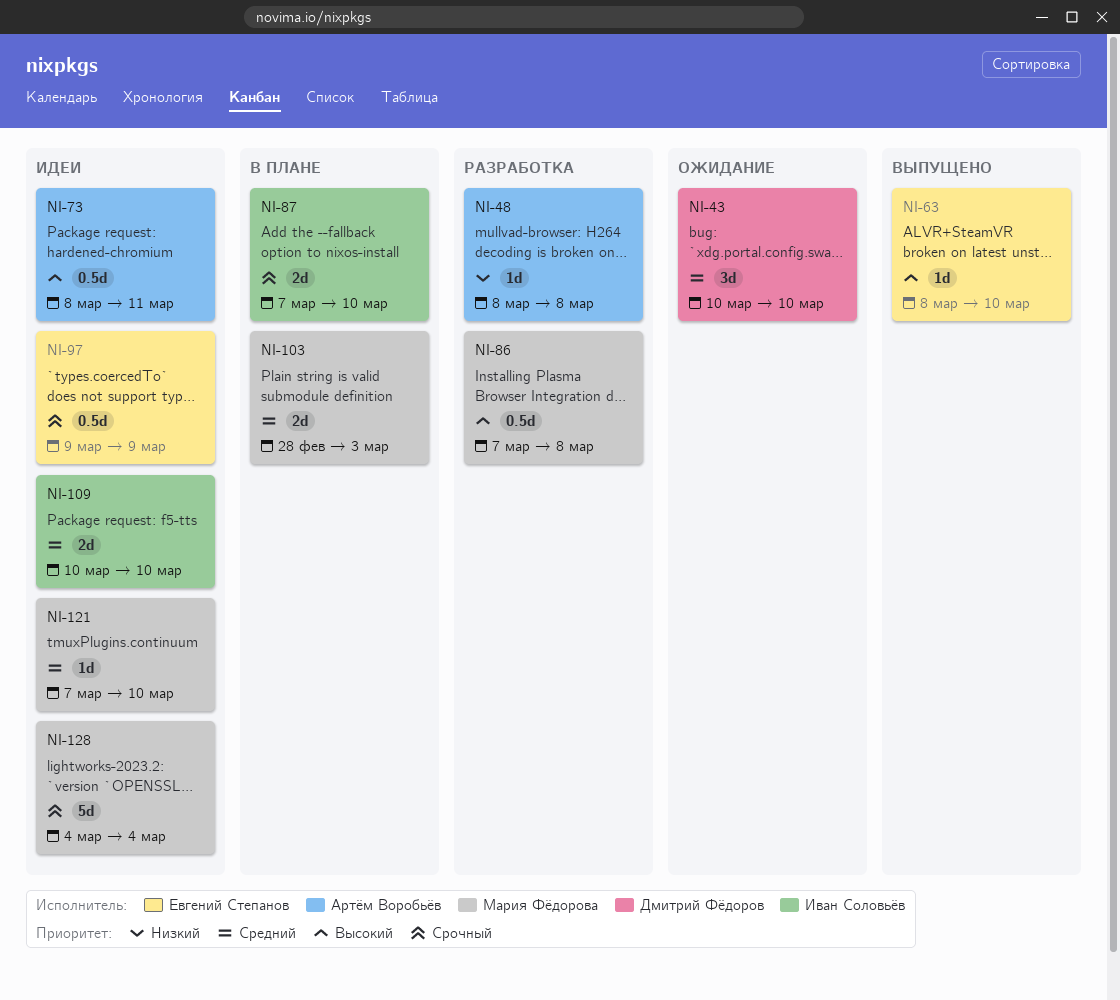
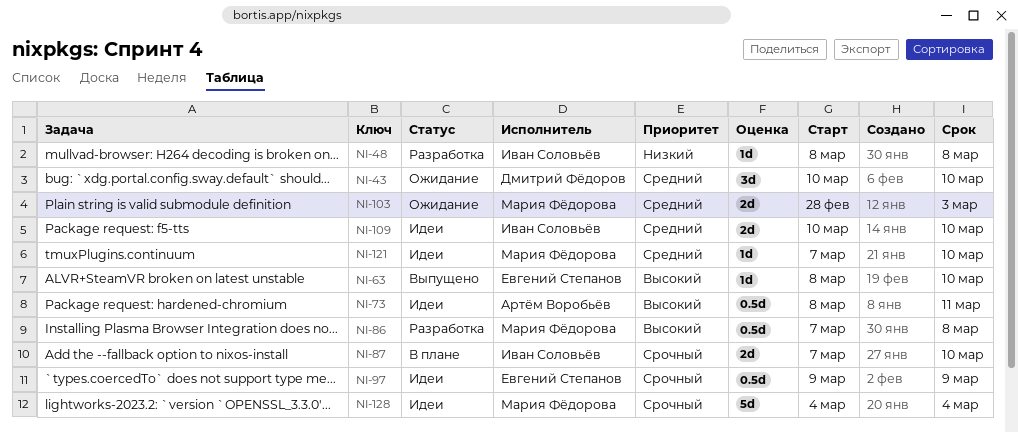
NI-48, owner: Артём Воробьёв -> Иван Соловьёв
NI-103, status: В плане -> Ожидание

